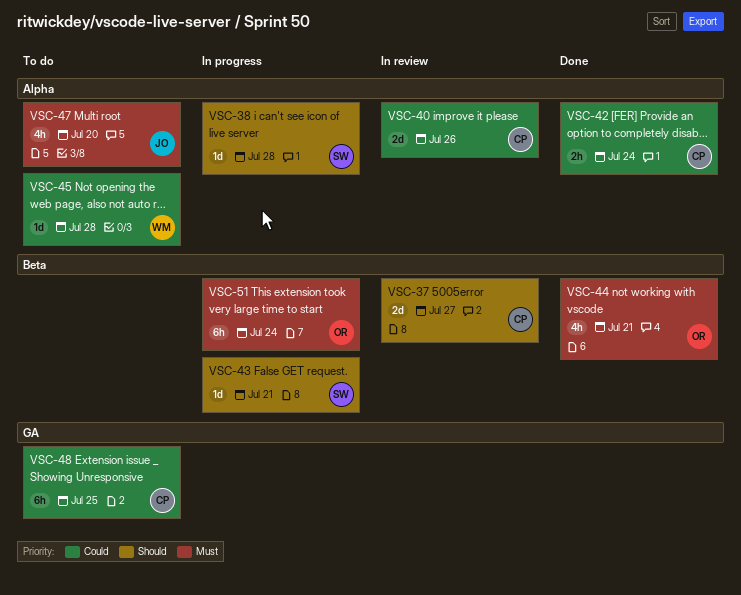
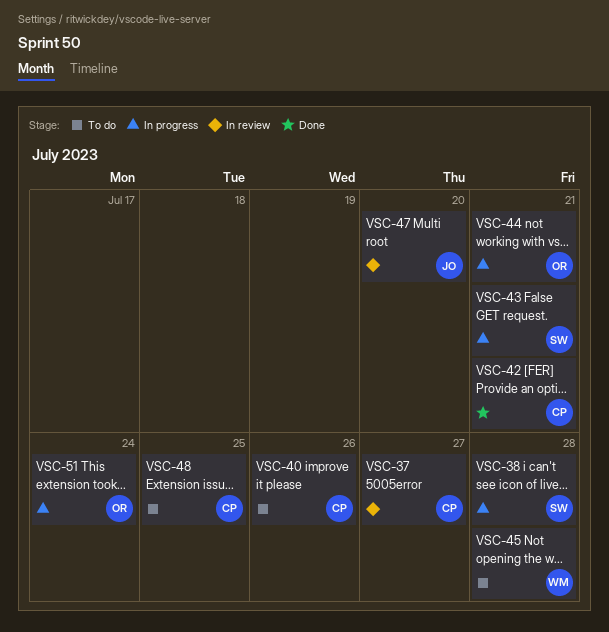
VSC-40, status: In review -> To do
VSC-42, due: Jul 24 -> Jul 21
VSC-44, status: Done -> In progress
VSC-47, status: To do -> In review

